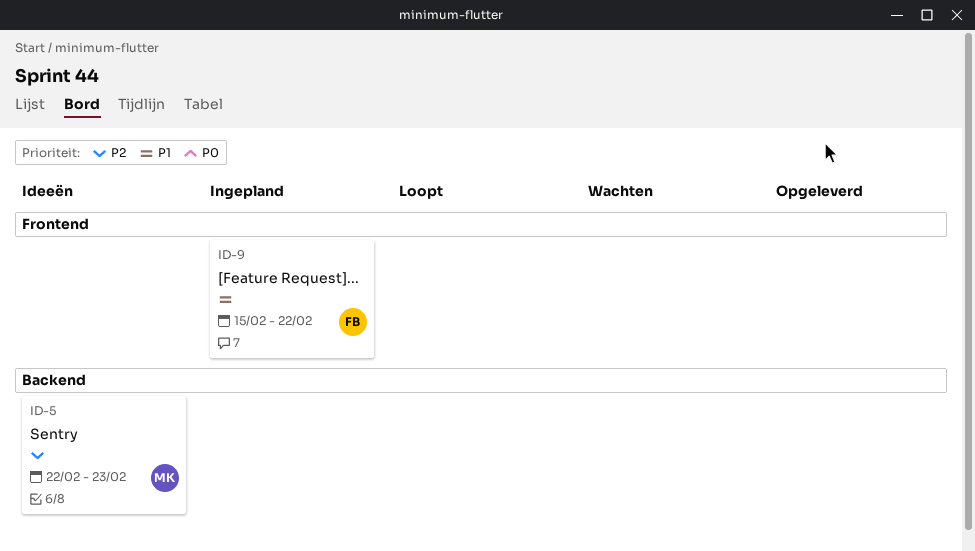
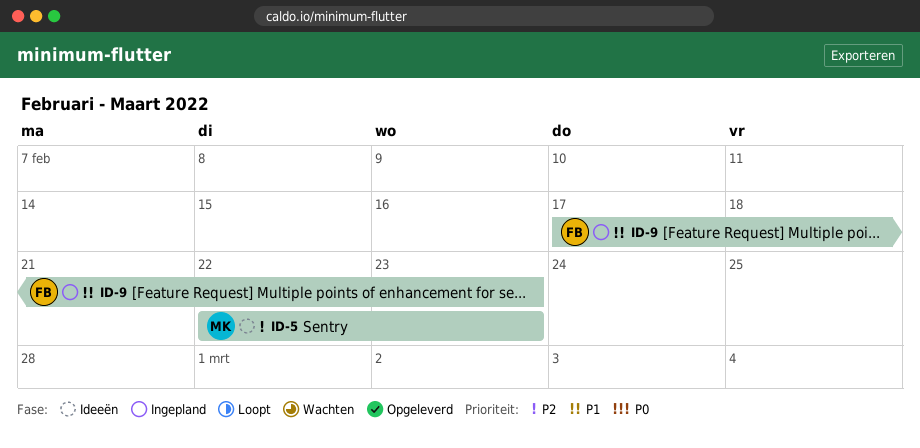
ID-9, start: Feb 15 -> Feb 17
ID-9, due: Feb 22 -> Feb 23

